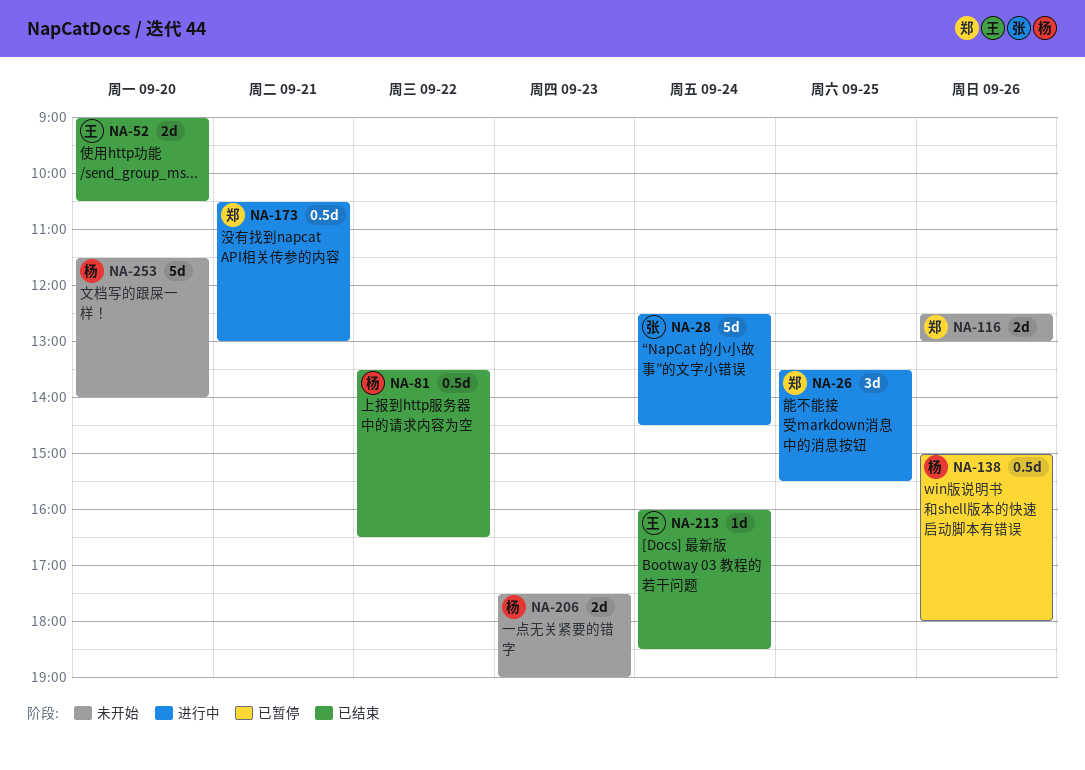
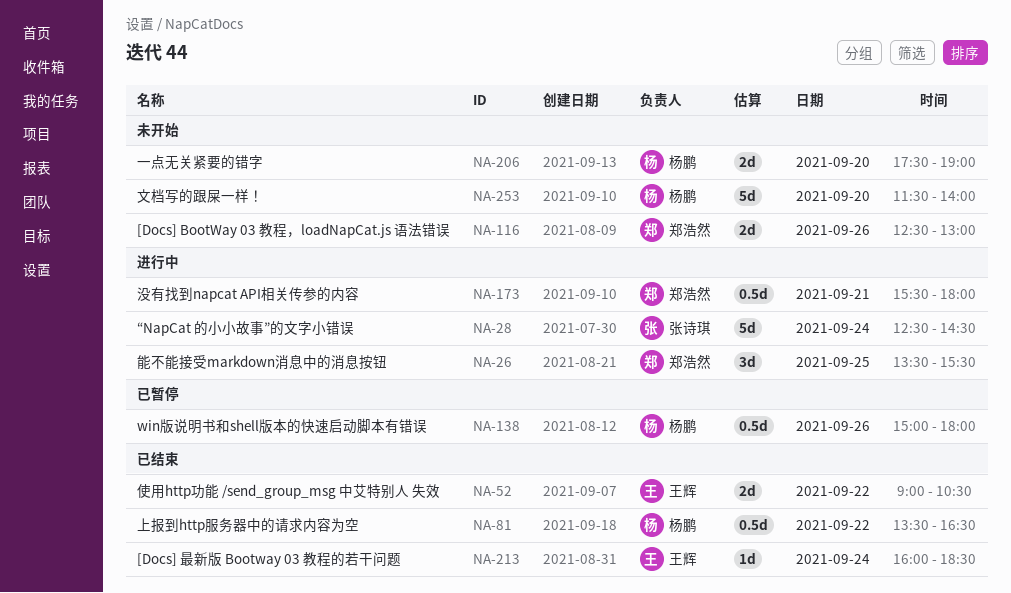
NA-52, day: Sep 20 -> Sep 22
NA-173, begins: 10:30 -> 15:30
NA-173, ends: 13:00 -> 18:00
NA-206, day: Sep 23 -> Sep 20

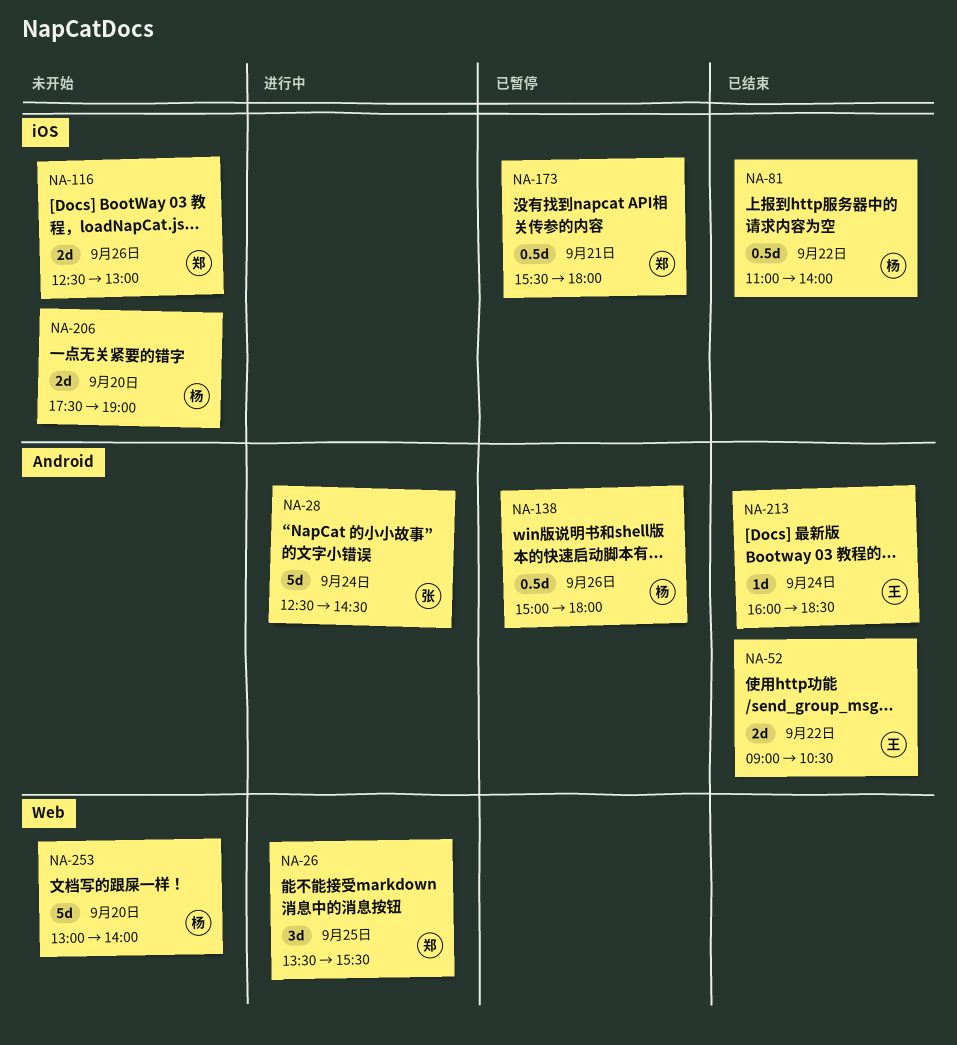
NA-81, begins: 13:30 -> 11:00
NA-81, ends: 16:30 -> 14:00
NA-173, status: 进行中 -> 已暂停
NA-253, begins: 11:30 -> 13:00

